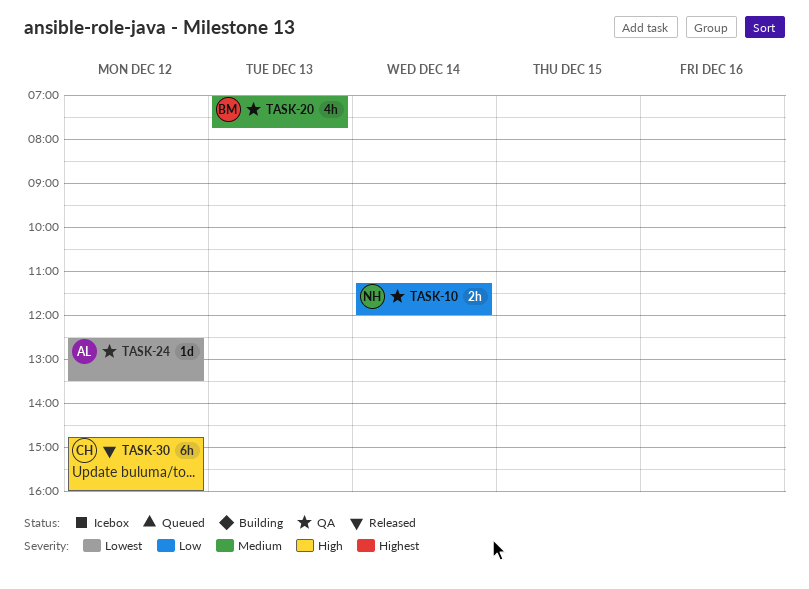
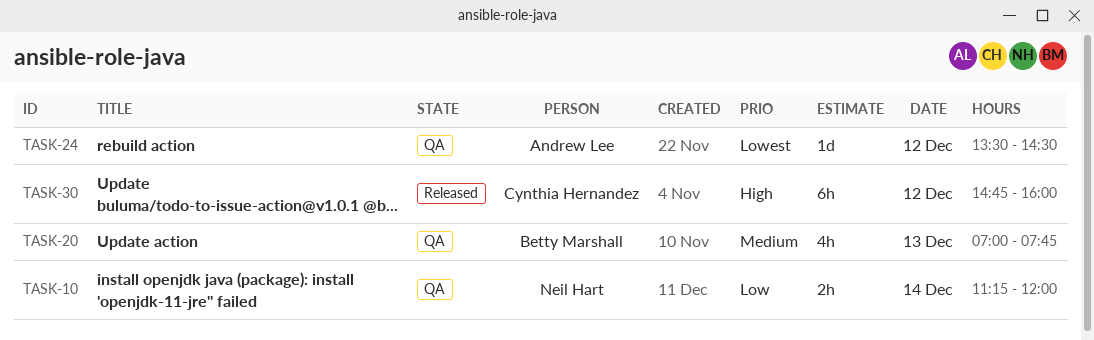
TASK-24, begins: 12:30 -> 13:30
TASK-24, ends: 13:30 -> 14:30

